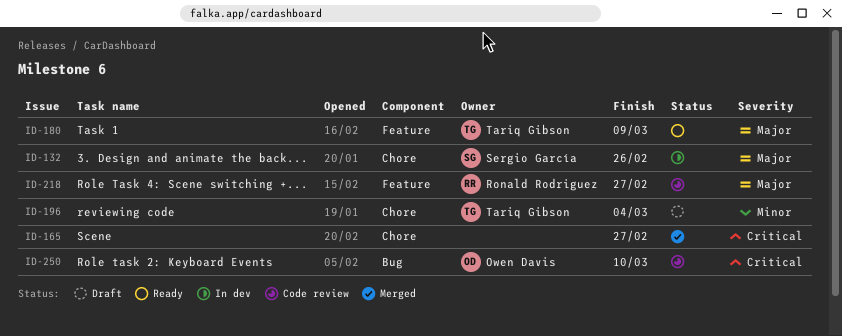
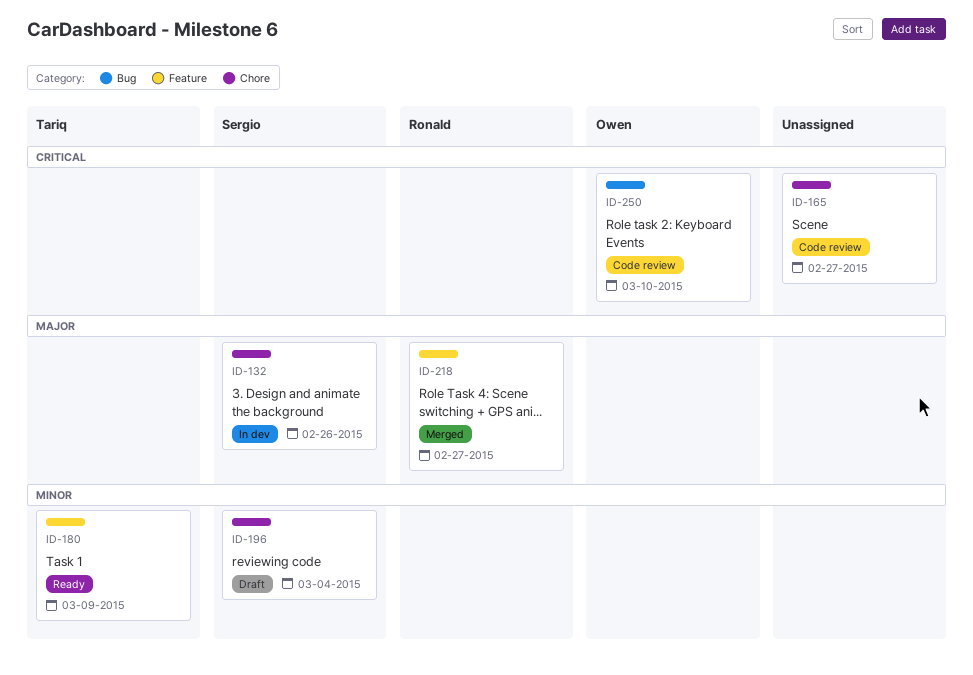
ID-165, status: Merged -> Code review
ID-180, priority: Major -> Minor
ID-196, owner: Tariq Gibson -> Sergio García
ID-218, status: Code review -> Merged

